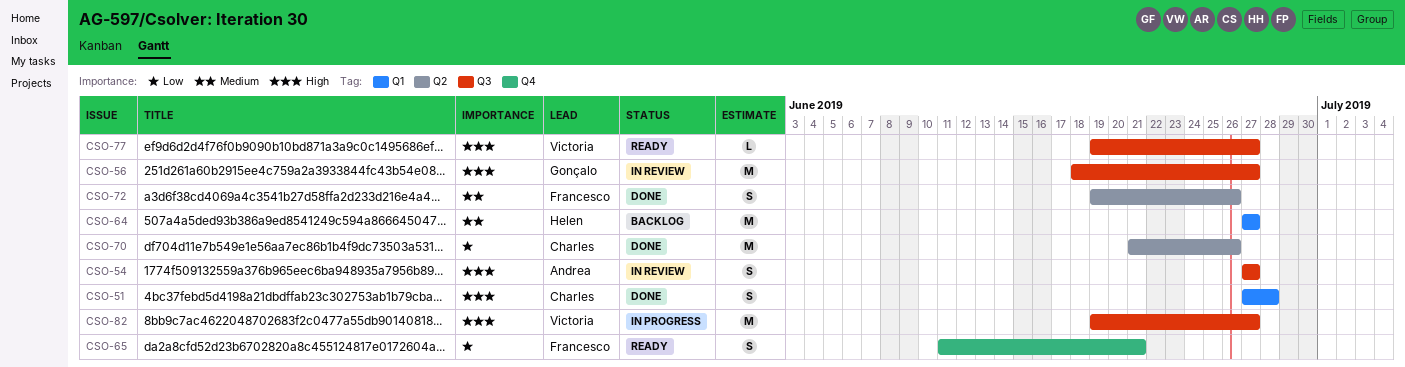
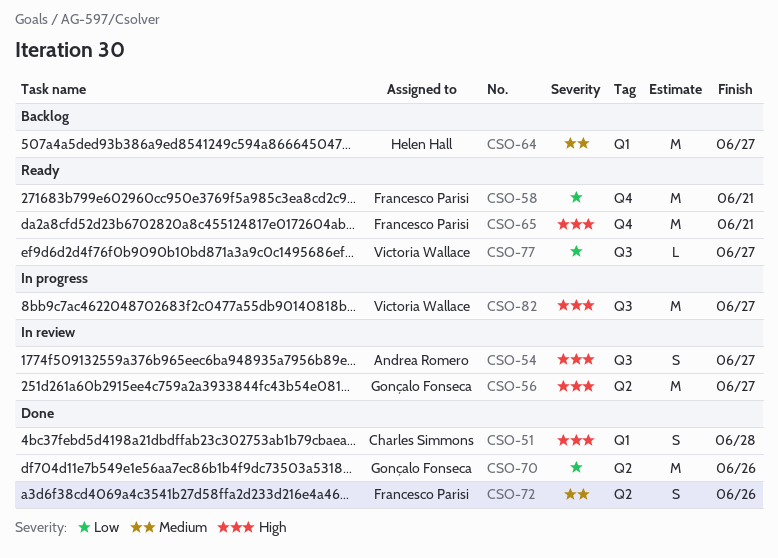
CSO-56, label: Q3 -> Q2
CSO-58: none -> present
CSO-65, priority: Low -> High
CSO-65, estimate: S -> M
CSO-70, owner: Charles Simmons -> Gonçalo Fonseca
CSO-77, priority: High -> Low

